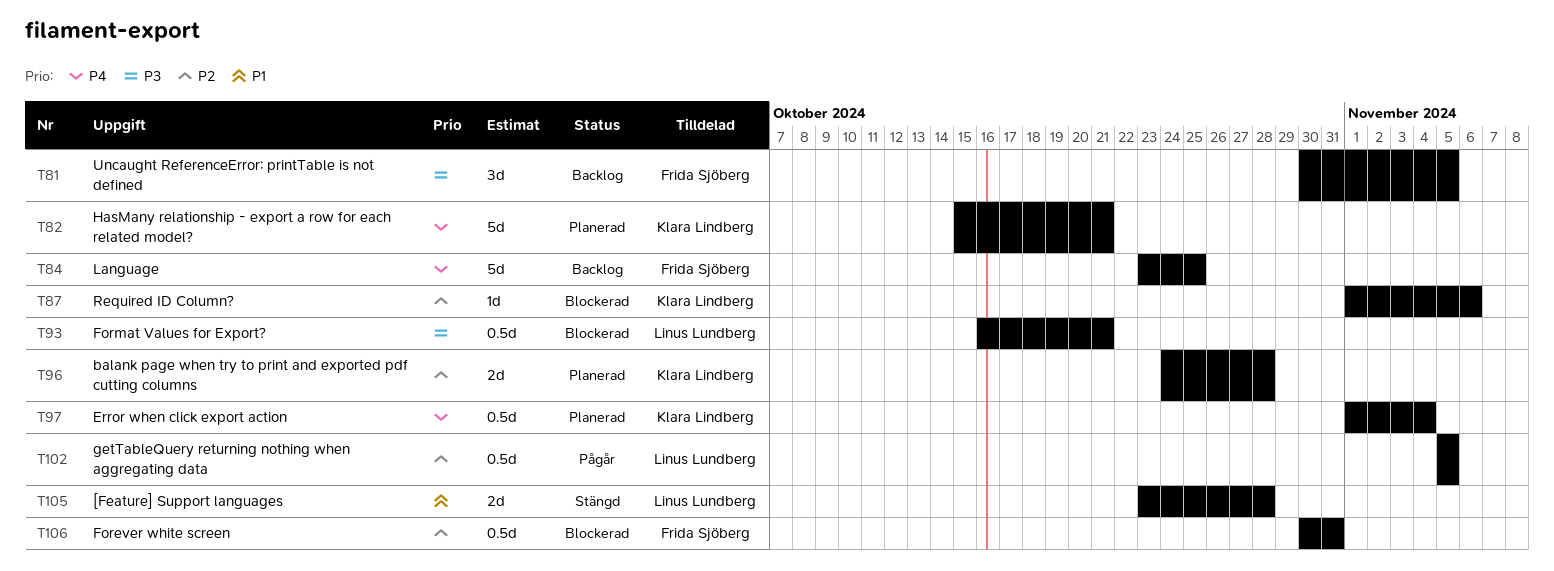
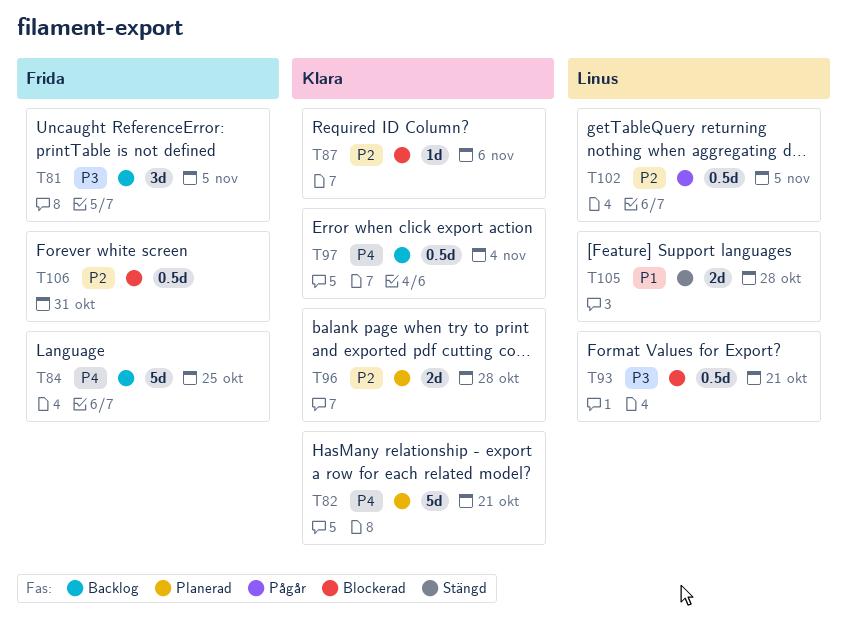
T97, status: Planerad -> Backlog

